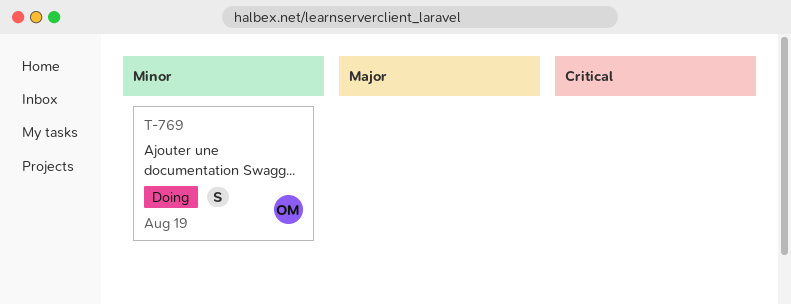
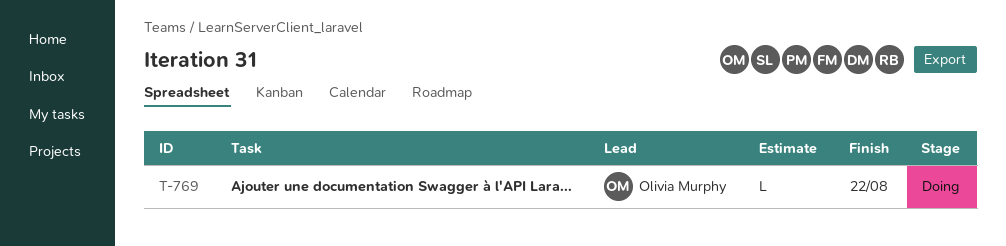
T-769, estimate: S -> L
T-769, due: Aug 19 -> Aug 22

